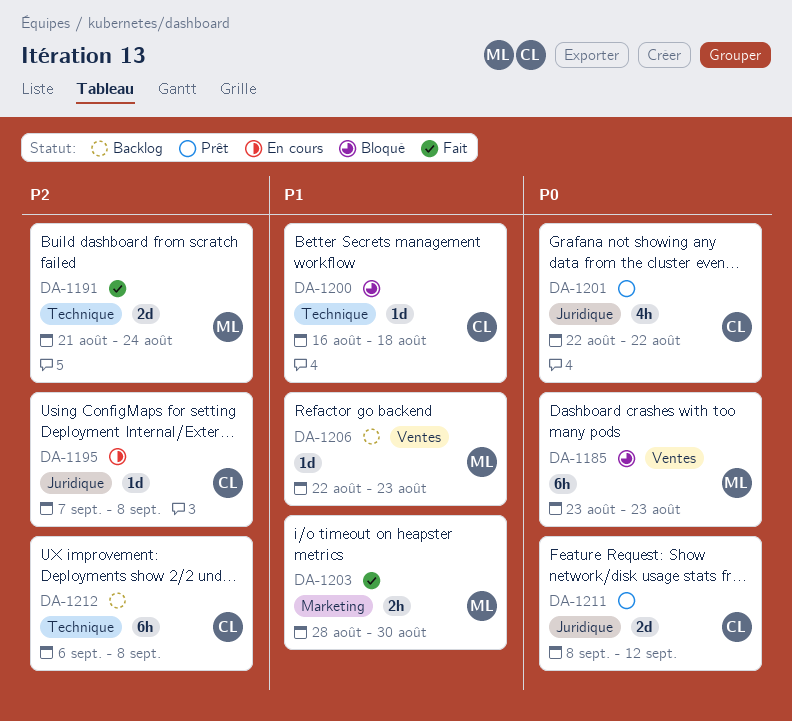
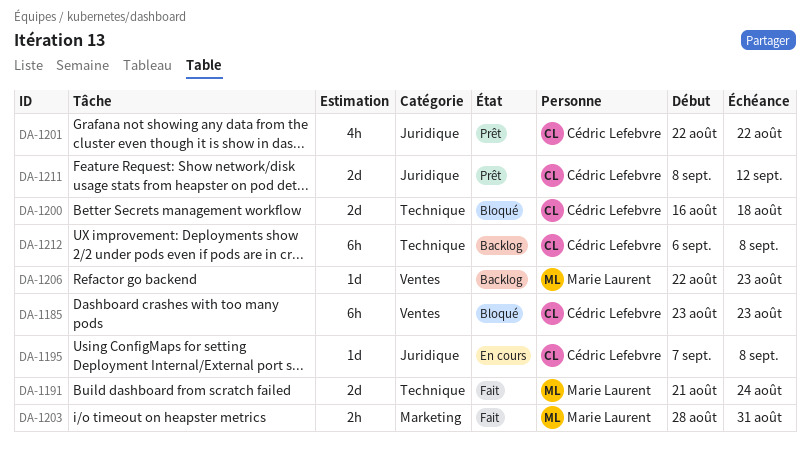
DA-1185, owner: Marie Laurent -> Cédric Lefebvre
DA-1200, estimate: 1d -> 2d
DA-1203, due: Aug 30 -> Aug 31

